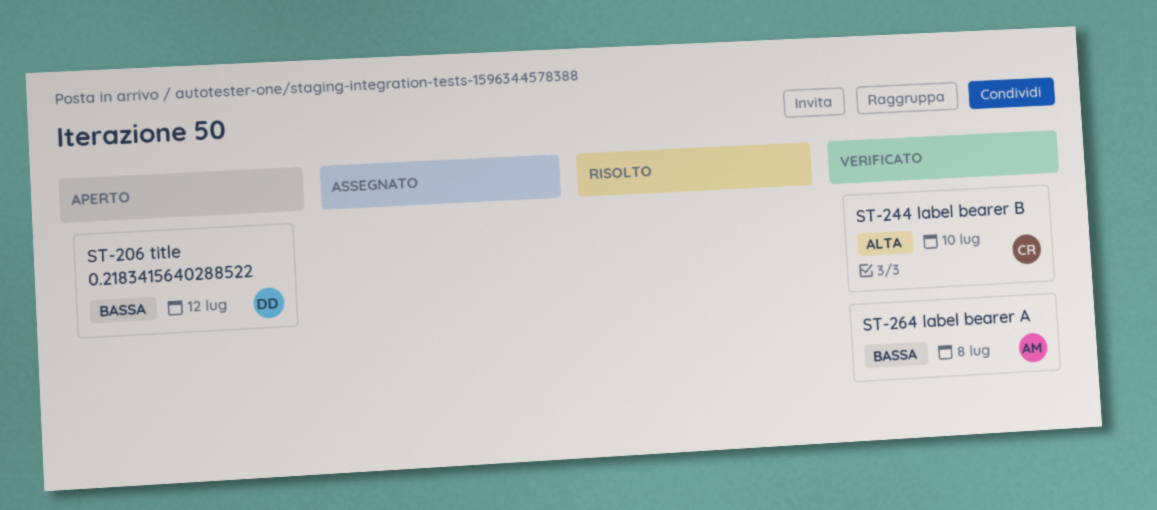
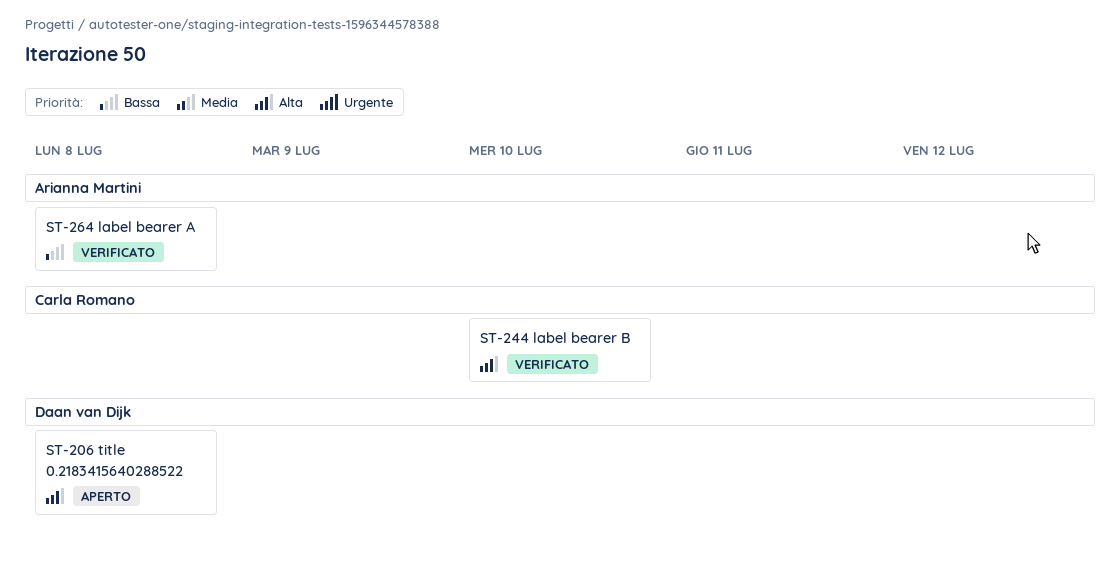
ST-206, priority: Bassa -> Alta
ST-206, due: Jul 12 -> Jul 8

